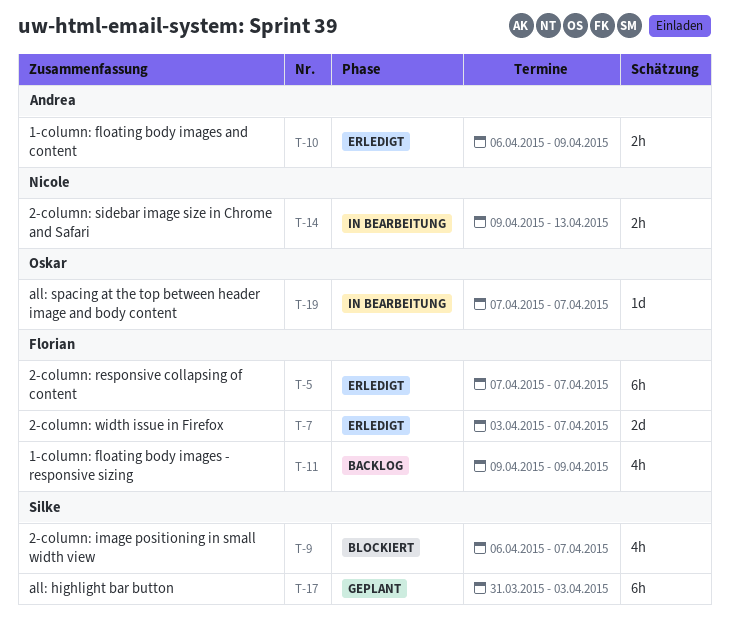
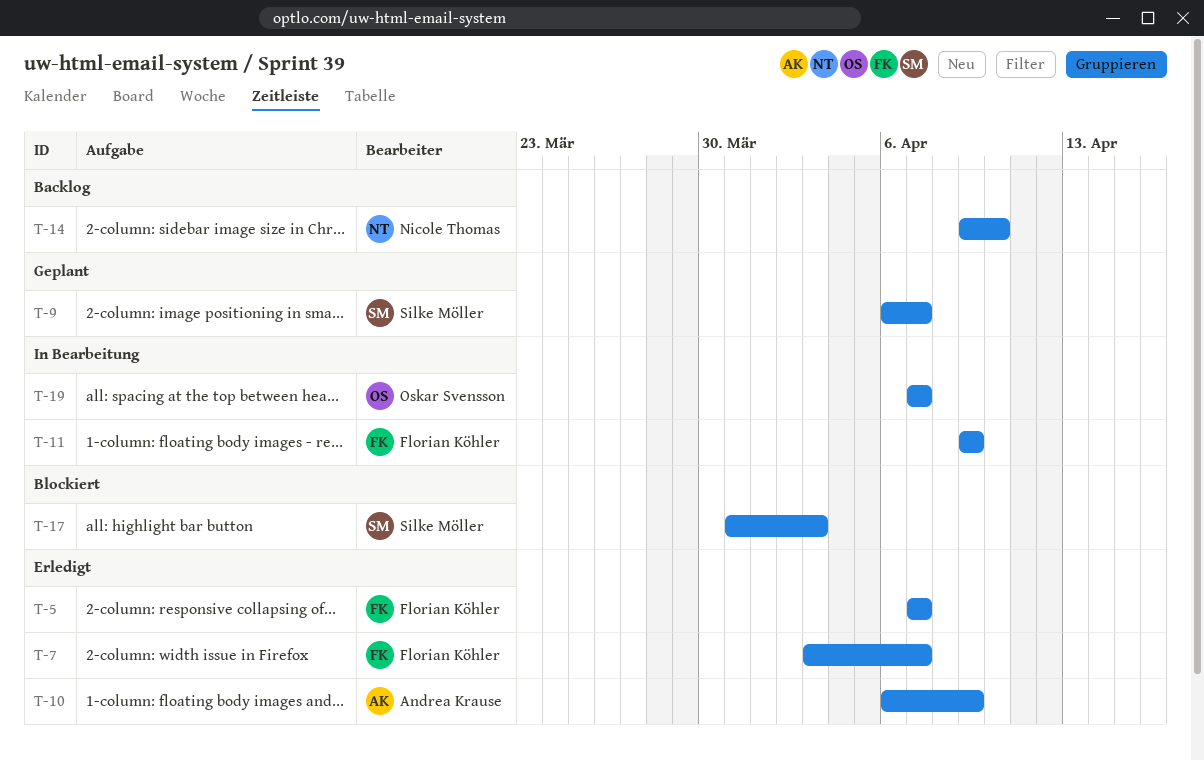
T-9, status: Blockiert -> Geplant
T-11, status: Backlog -> In Bearbeitung
T-14, status: In Bearbeitung -> Backlog
T-14, due: Apr 13 -> Apr 10
T-17, status: Geplant -> Blockiert

